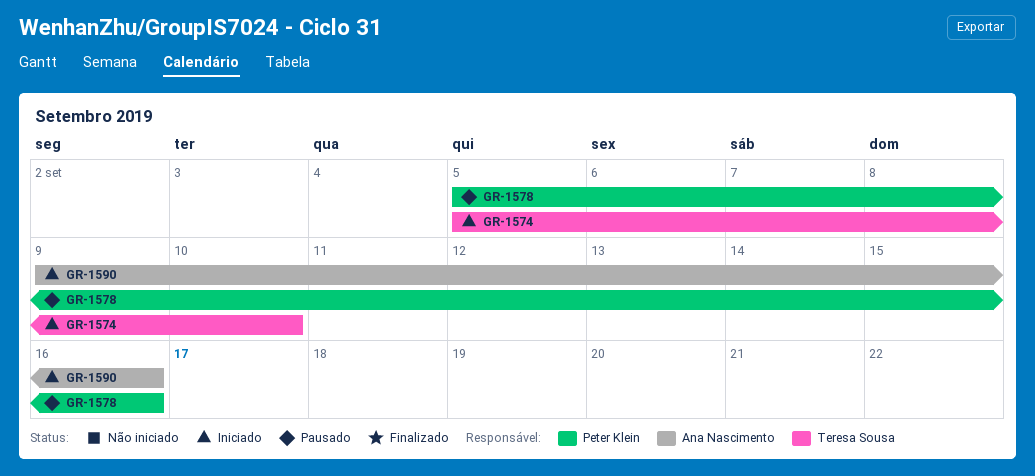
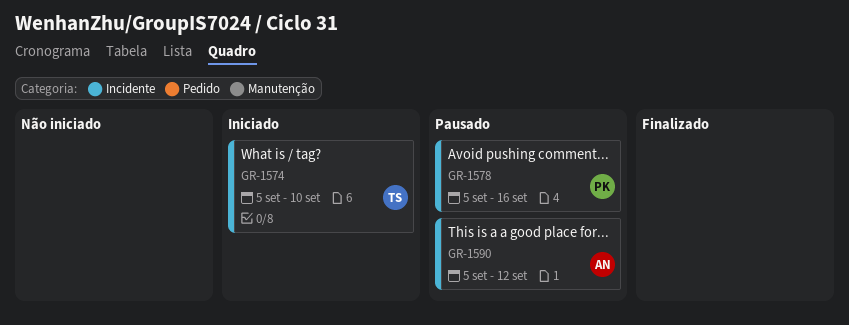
GR-1590, status: Iniciado -> Pausado
GR-1590, start: Sep 9 -> Sep 5
GR-1590, due: Sep 16 -> Sep 12

